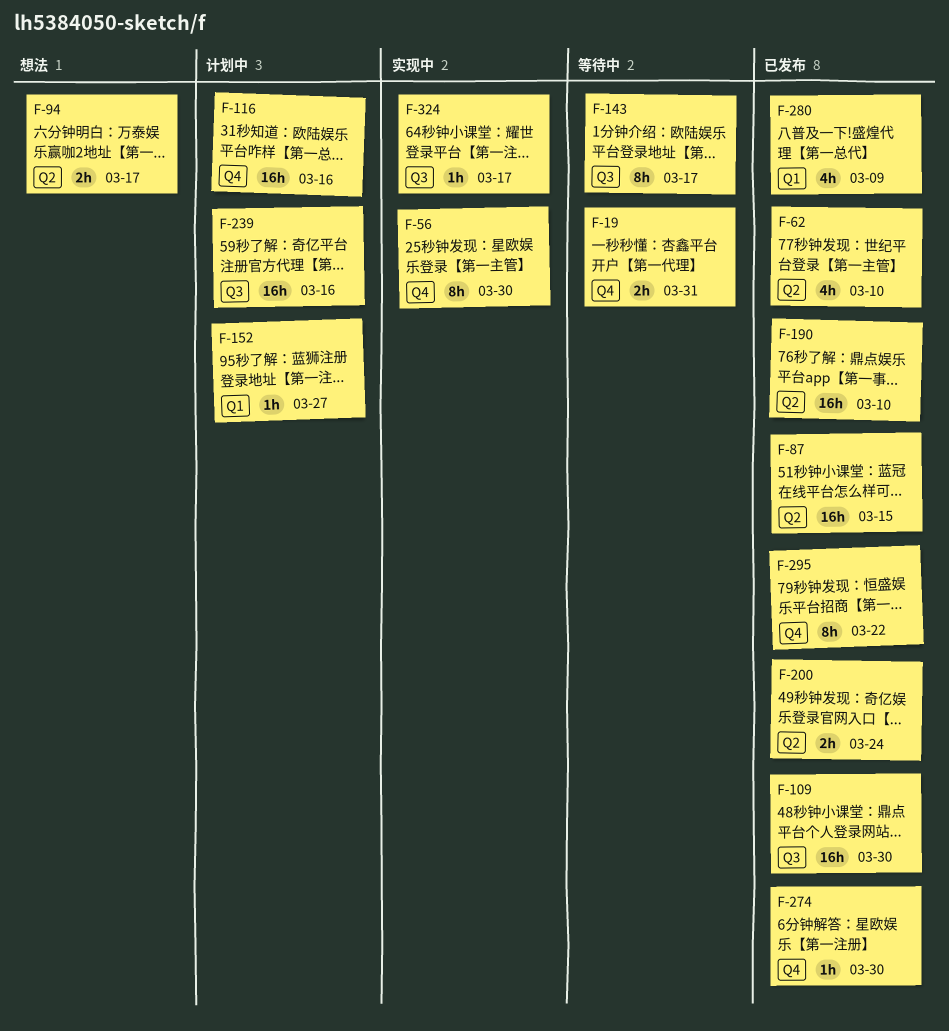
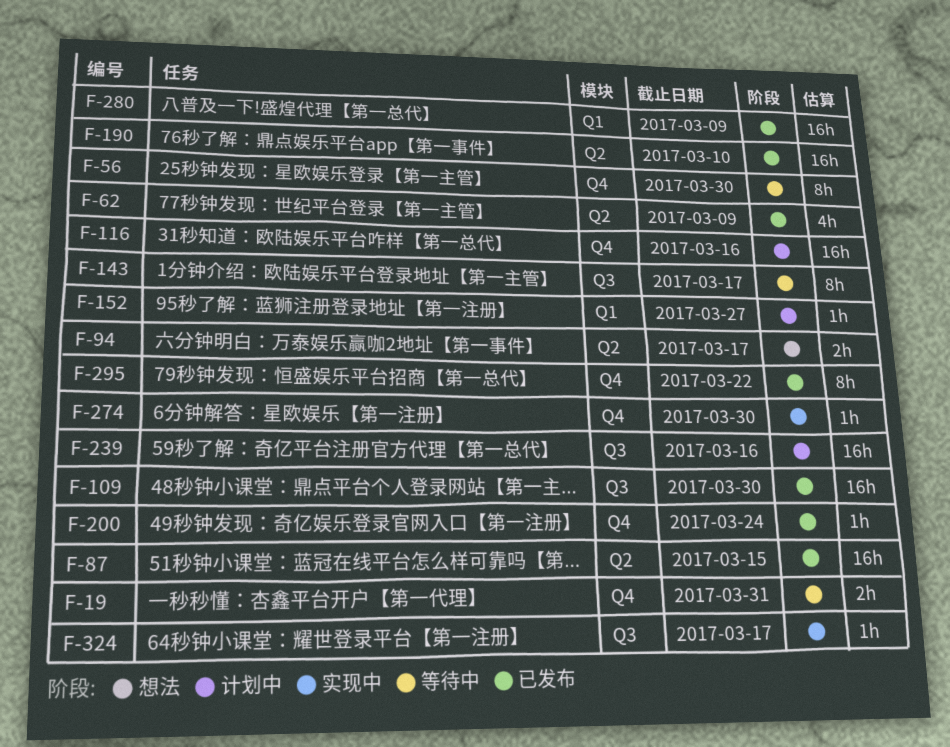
F-56, status: 实现中 -> 等待中
F-62, due: Mar 10 -> Mar 9
F-200, label: Q2 -> Q4
F-200, estimate: 2h -> 1h
F-274, status: 已发布 -> 实现中
F-280, estimate: 4h -> 16h

